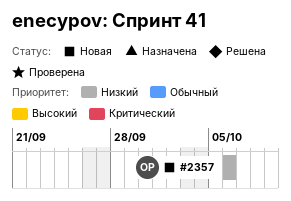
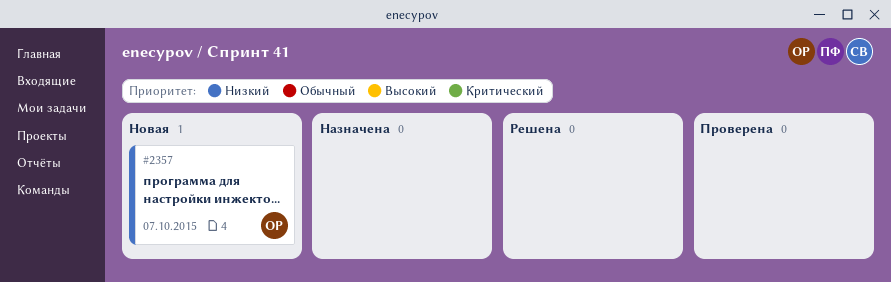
#2357, due: Oct 6 -> Oct 7

